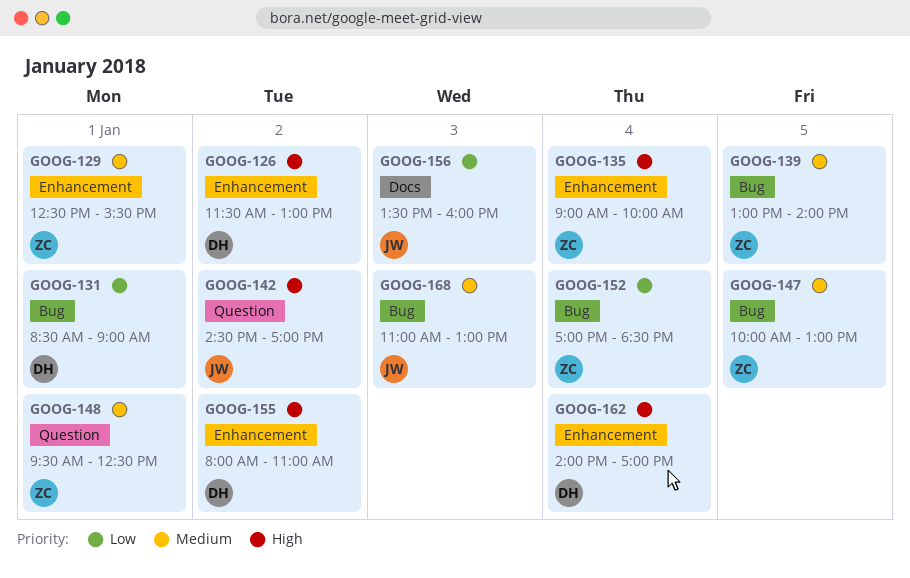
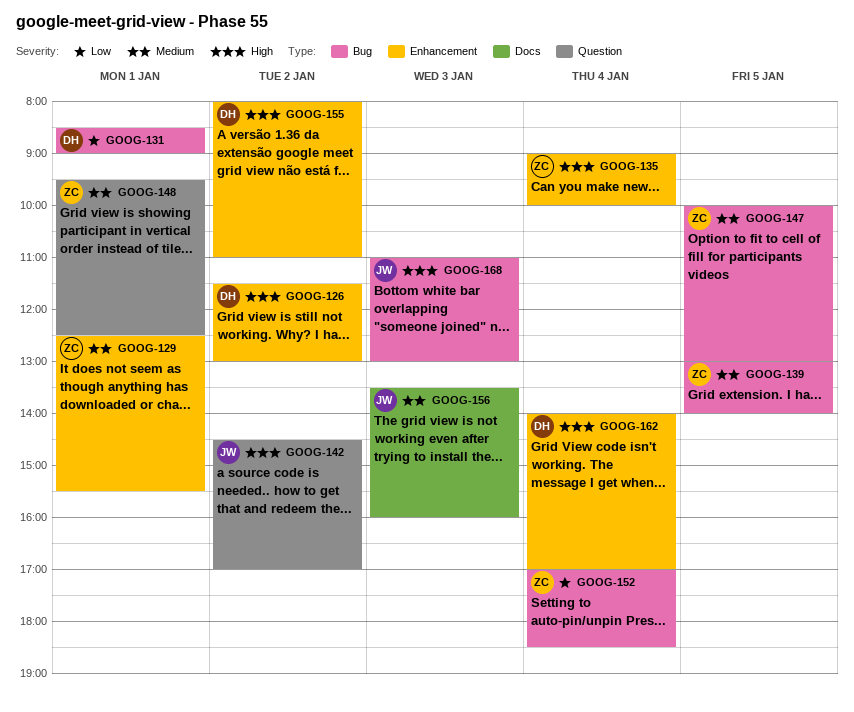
GOOG-156, priority: Low -> Medium
GOOG-168, priority: Medium -> High

